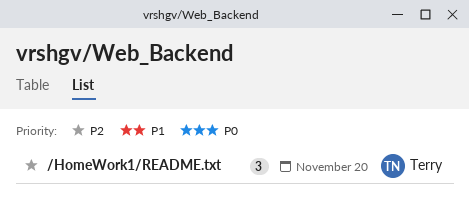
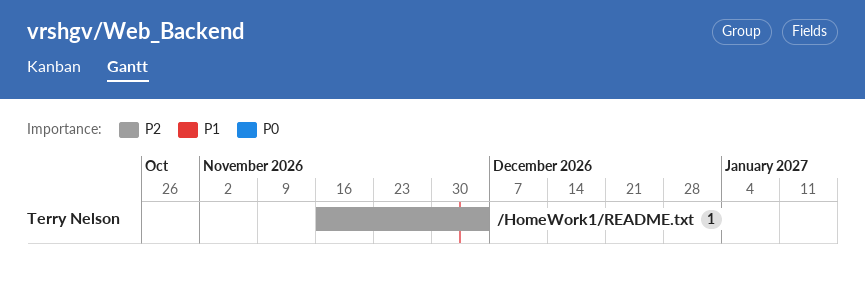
/HomeWork1/README.txt, estimate: 3 -> 1
/HomeWork1/README.txt, due: Nov 20 -> Dec 4

